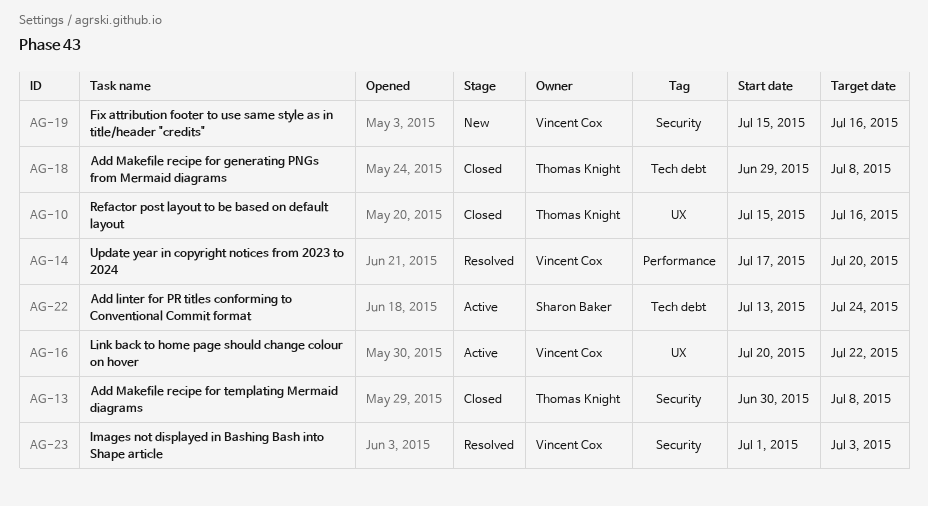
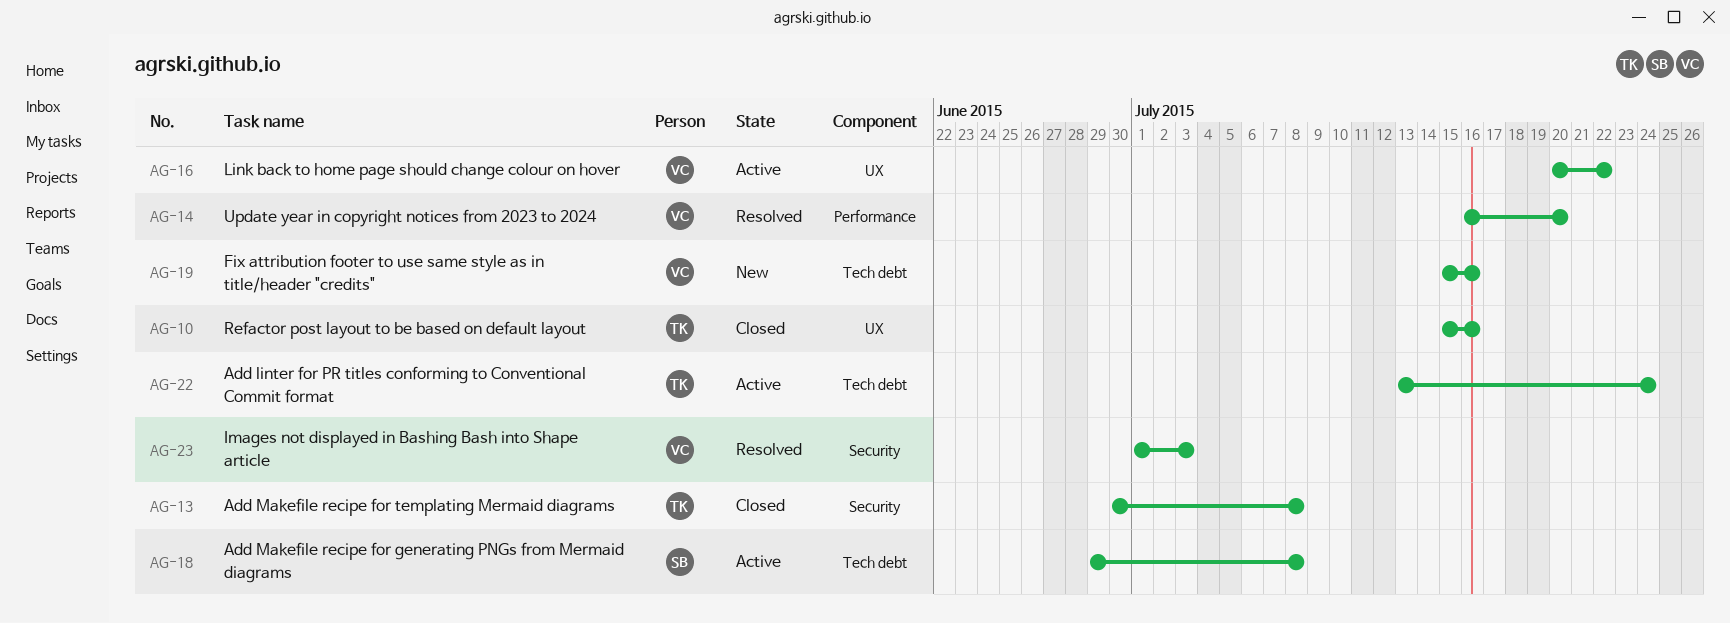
AG-14, start: Jul 17 -> Jul 16
AG-18, status: Closed -> Active
AG-18, owner: Thomas Knight -> Sharon Baker
AG-19, label: Security -> Tech debt
AG-22, owner: Sharon Baker -> Thomas Knight

